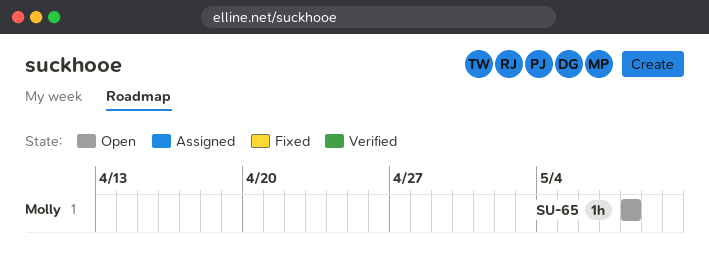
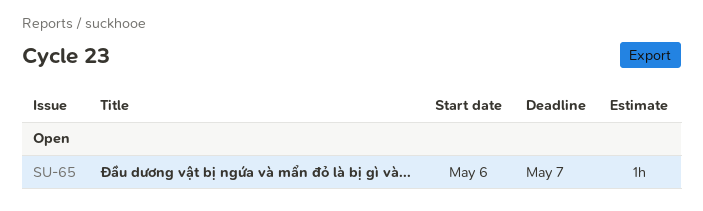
SU-65, start: May 8 -> May 6
SU-65, due: May 8 -> May 7

